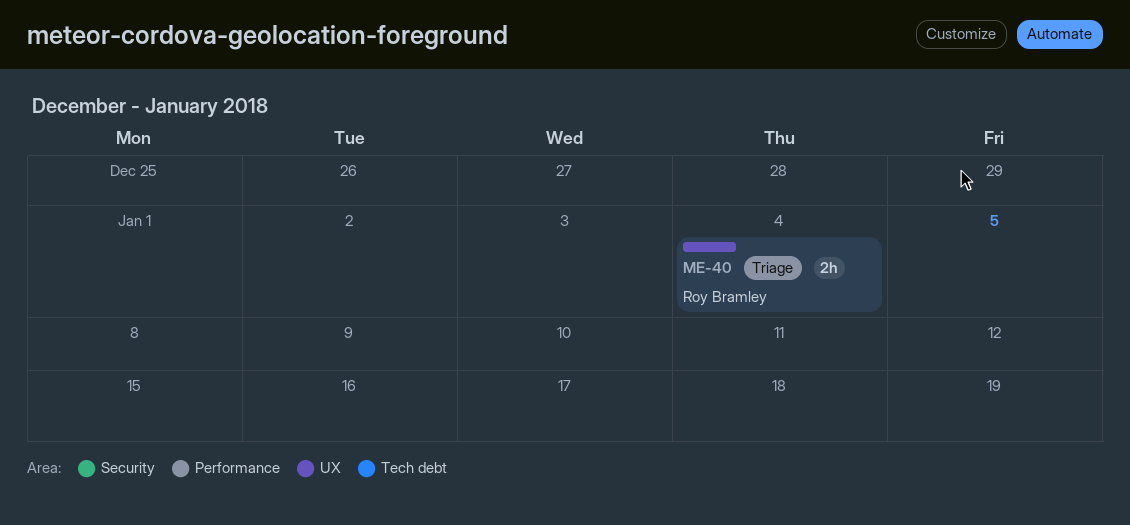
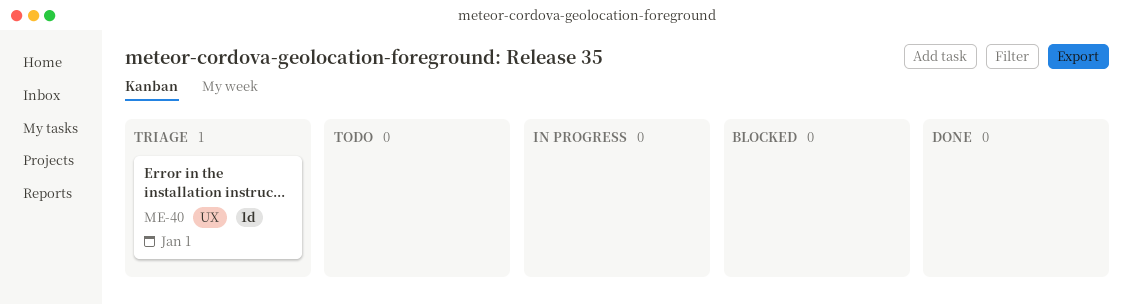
ME-40, estimate: 2h -> 1d
ME-40, due: Jan 4 -> Jan 1

